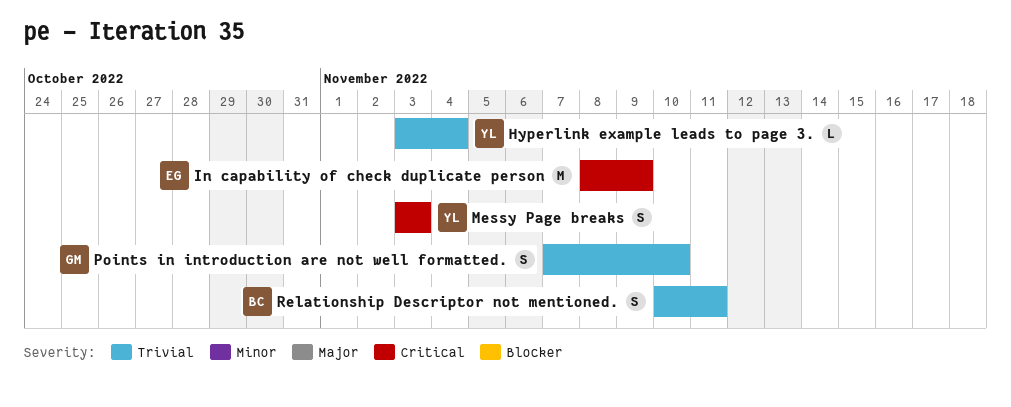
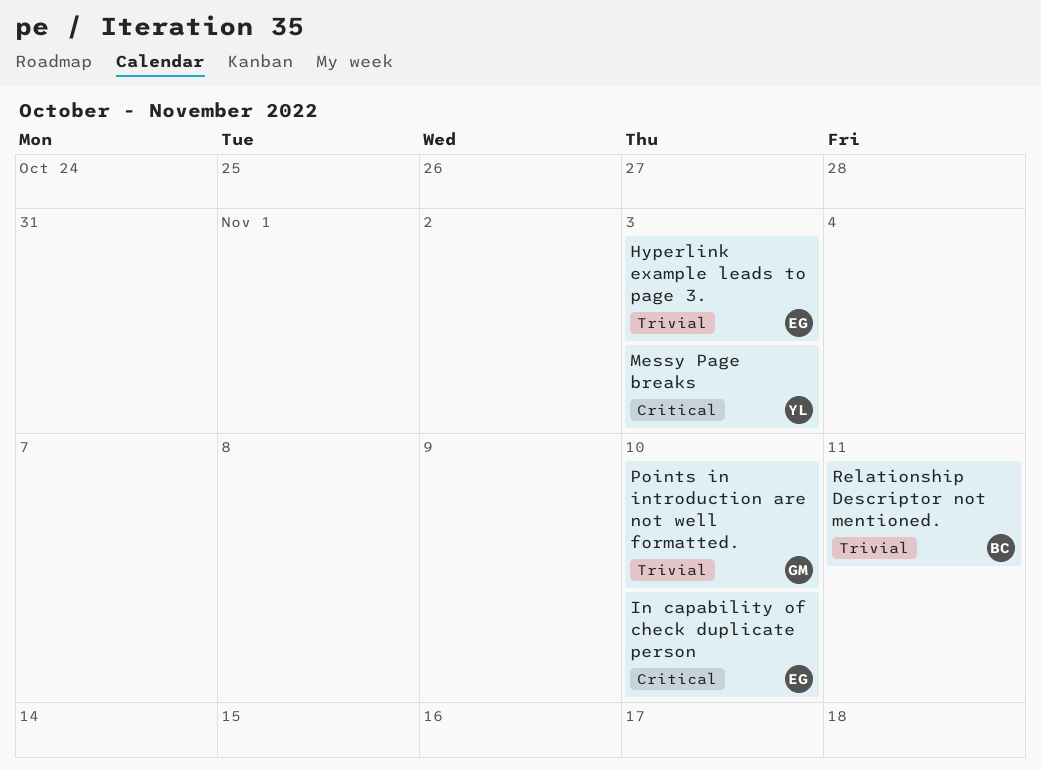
Hyperlink example leads to page 3., owner: YL -> EG
Hyperlink example leads to page 3., due: Nov 4 -> Nov 3
In capability of check duplicate person, due: Nov 9 -> Nov 10

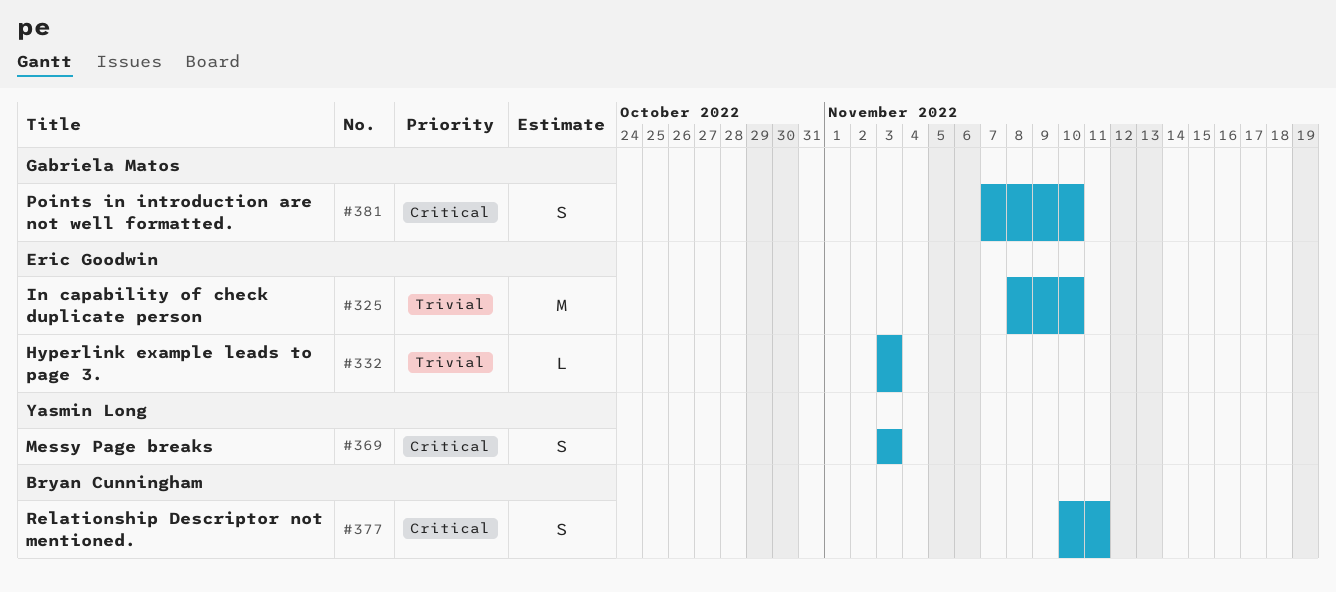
In capability of check duplicate person, priority: Critical -> Trivial
Points in introduction are not well formatted., priority: Trivial -> Critical
Relationship Descriptor not mentioned., priority: Trivial -> Critical

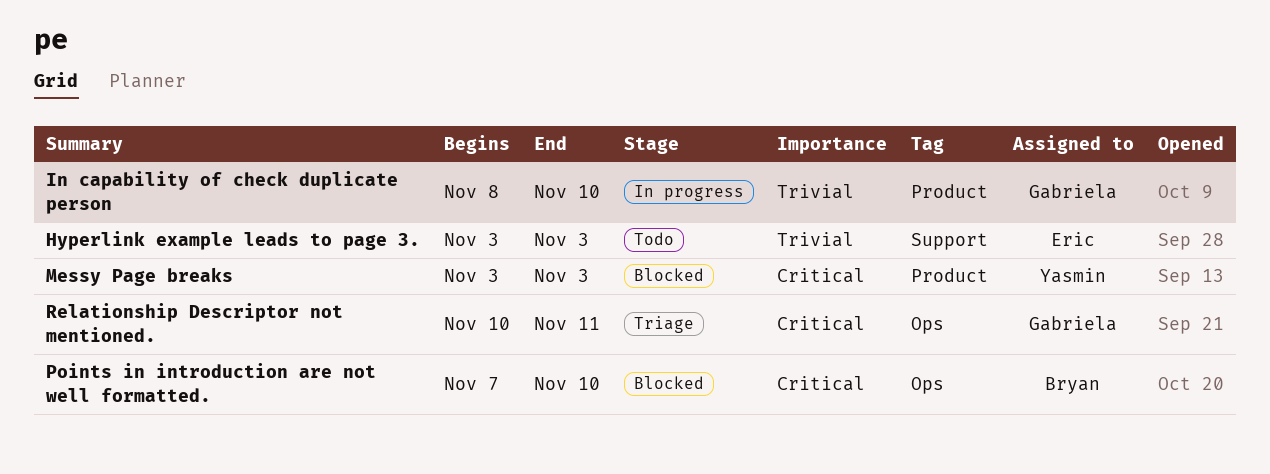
In capability of check duplicate person, owner: Eric Goodwin -> Gabriela Matos
Points in introduction are not well formatted., owner: Gabriela Matos -> Bryan Cunningham
Relationship Descriptor not mentioned., owner: Bryan Cunningham -> Gabriela Matos

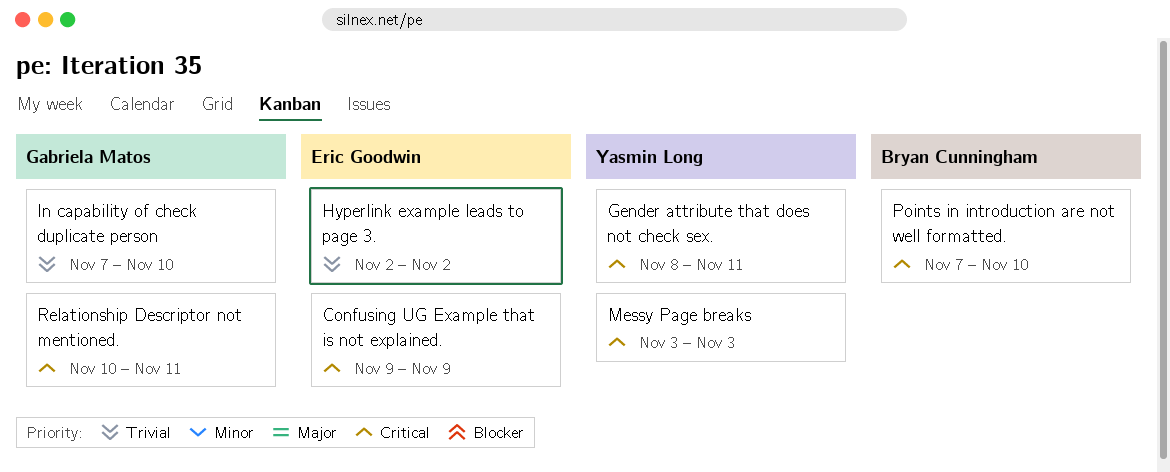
Confusing UG Example that is not explained.: none -> present
Gender attribute that does not check sex.: none -> present
Hyperlink example leads to page 3., start: Nov 3 -> Nov 2
Hyperlink example leads to page 3., due: Nov 3 -> Nov 2
In capability of check duplicate person, start: Nov 8 -> Nov 7

